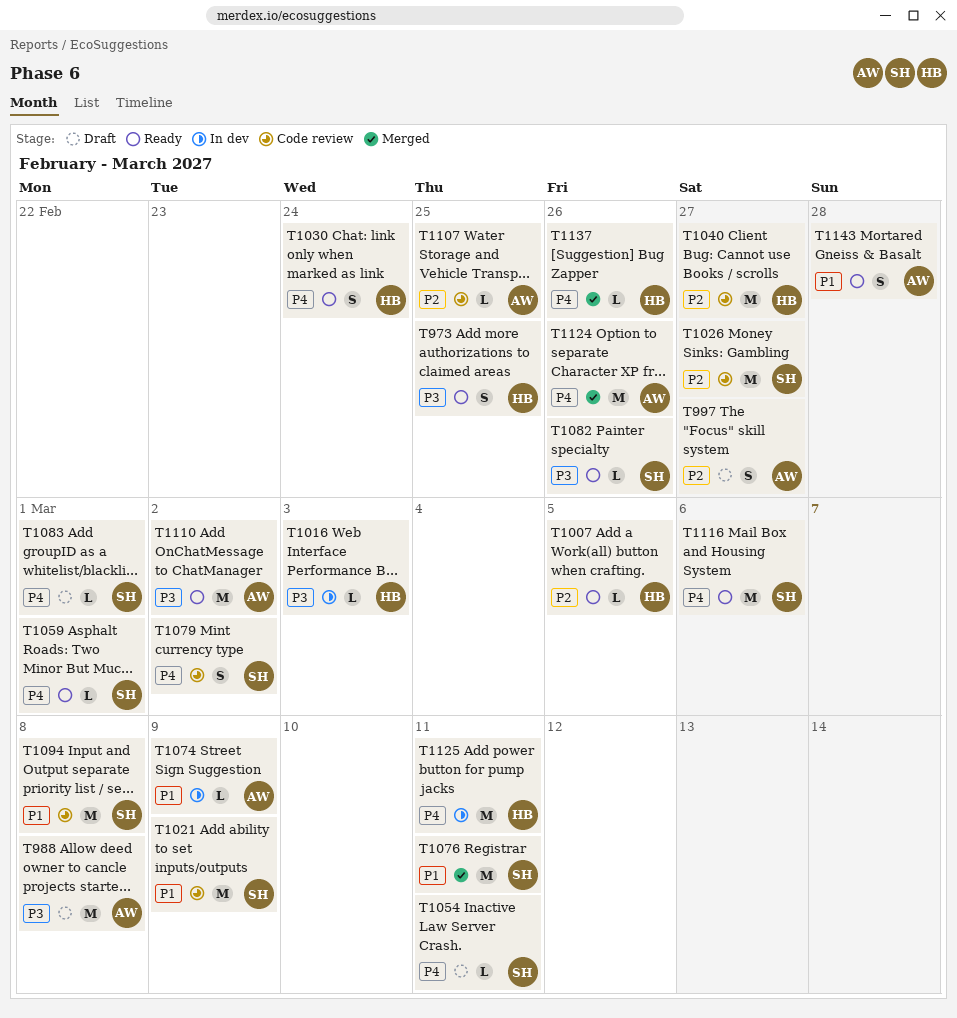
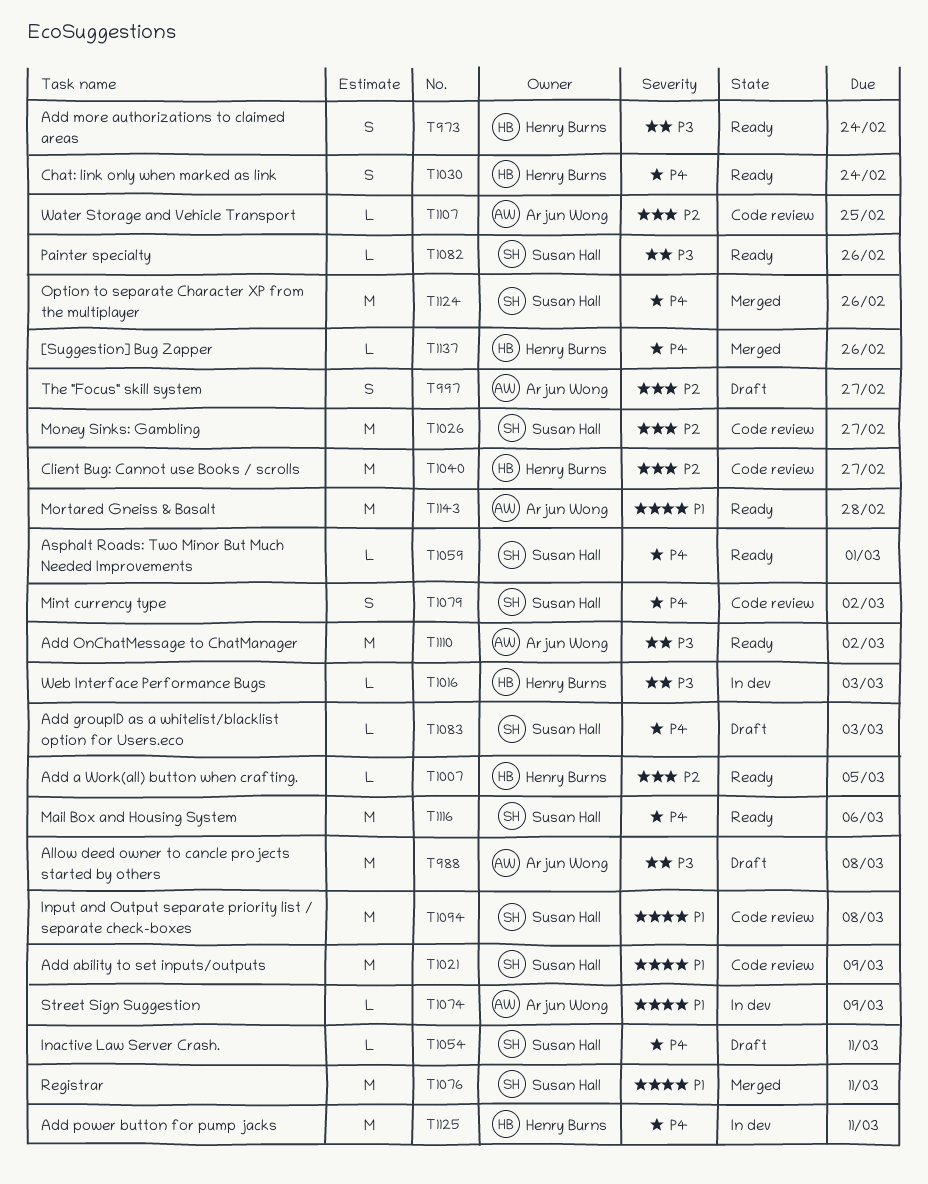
T973, due: Feb 25 -> Feb 24
T1083, due: Mar 1 -> Mar 3
T1124, owner: Arjun Wong -> Susan Hall
T1143, estimate: S -> M

